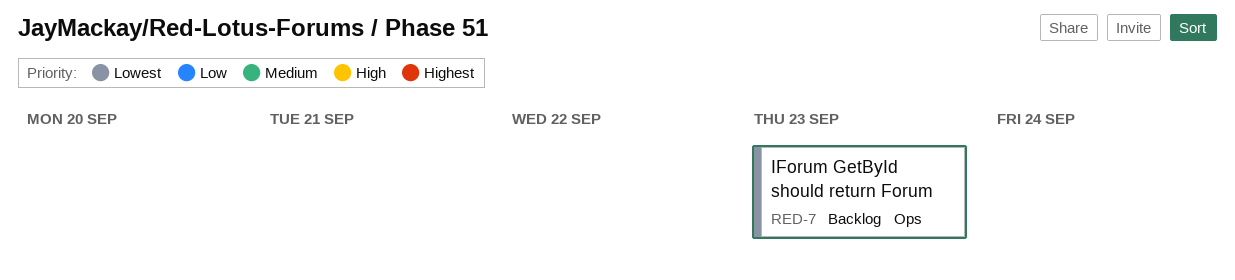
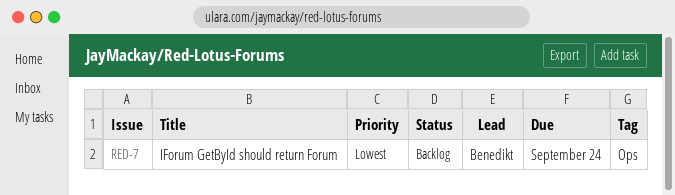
RED-7, due: Sep 23 -> Sep 24

